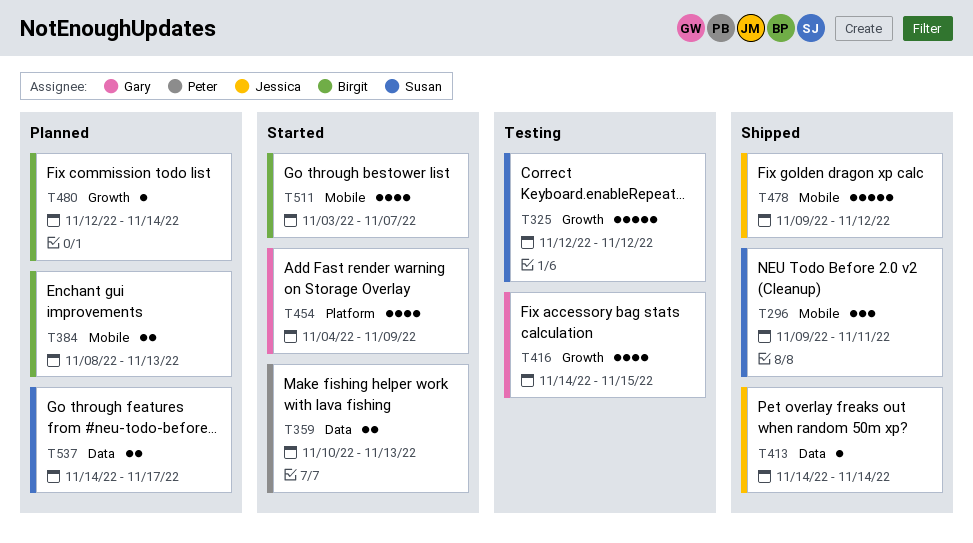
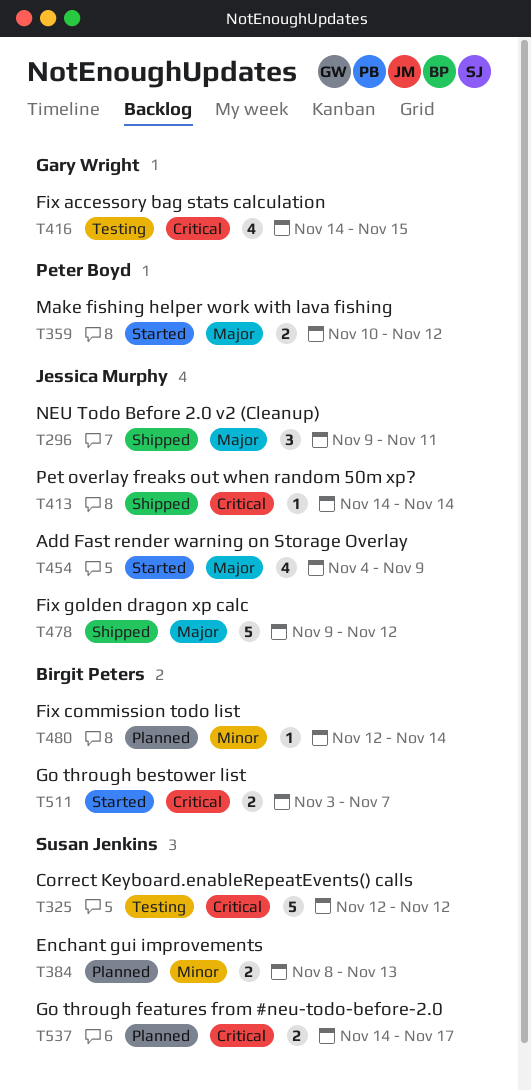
T296, owner: Susan Jenkins -> Jessica Murphy
T359, due: Nov 13 -> Nov 12
T384, owner: Birgit Peters -> Susan Jenkins
T454, owner: Gary Wright -> Jessica Murphy
T511, estimate: 4 -> 2

